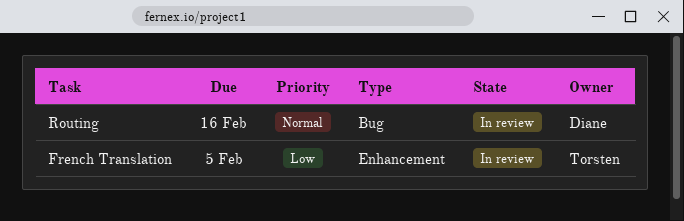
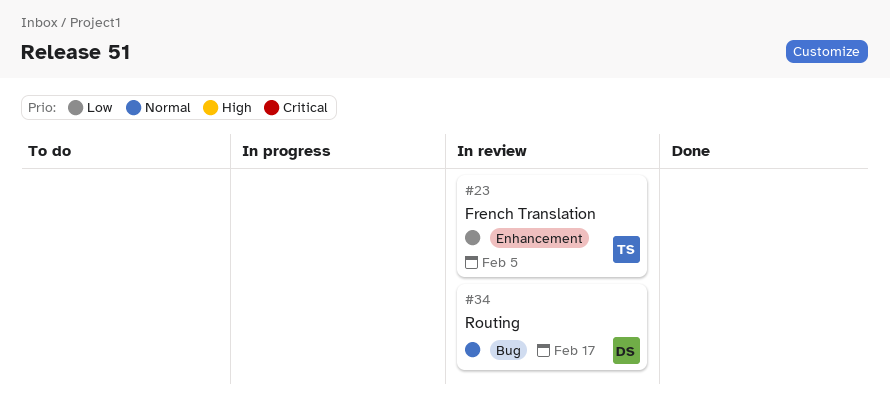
Routing, due: Feb 16 -> Feb 17

